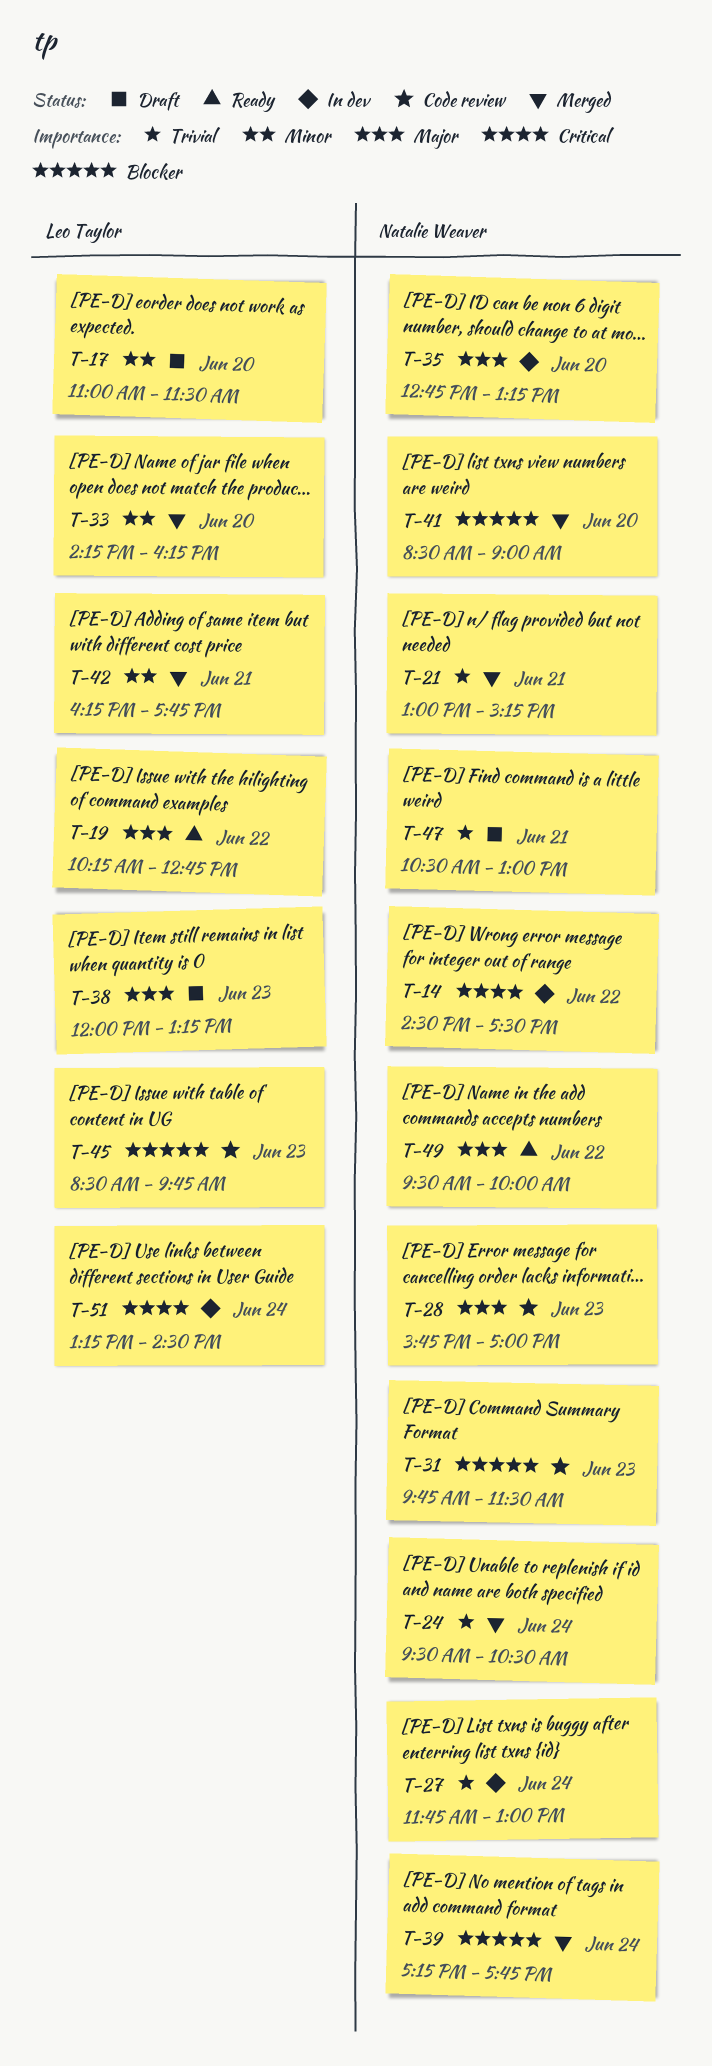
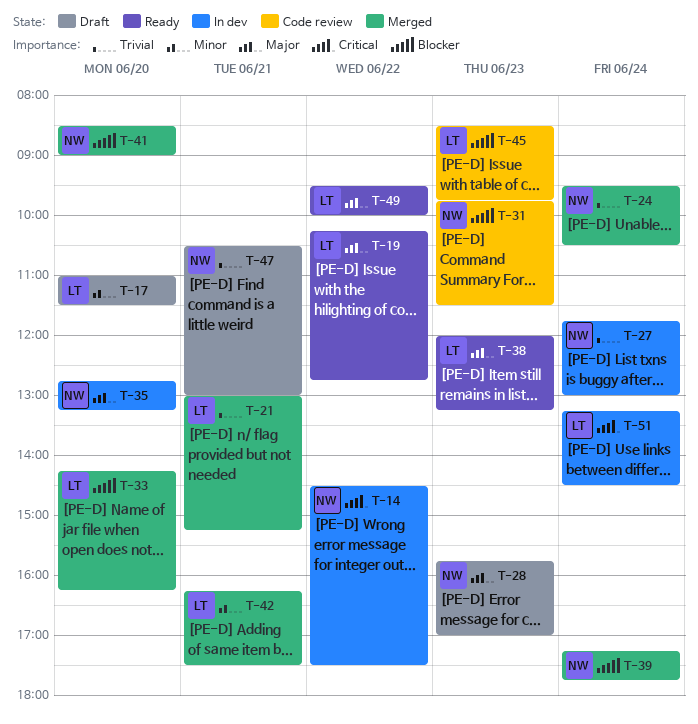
T-21, owner: Natalie Weaver -> Leo Taylor
T-28, status: Code review -> Draft
T-33, priority: Minor -> Blocker
T-38, status: Draft -> Ready
T-42, ends: 17:45 -> 17:30
T-49, owner: Natalie Weaver -> Leo Taylor

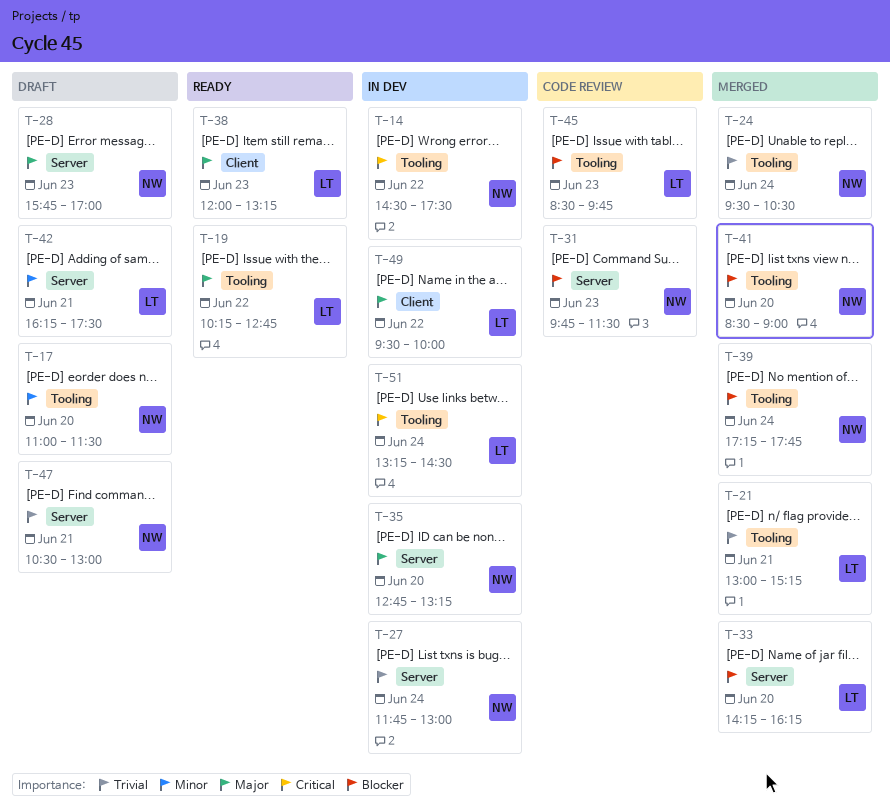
T-17, owner: LT -> NW
T-42, status: Merged -> Draft
T-49, status: Ready -> In dev

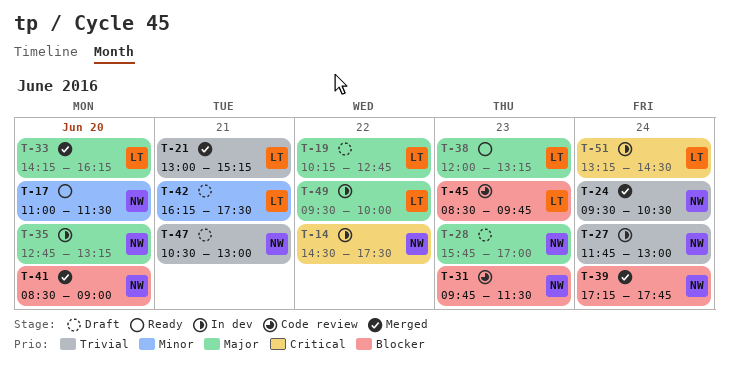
T-17, status: Draft -> Ready
T-19, status: Ready -> Draft
T-33, priority: Blocker -> Major

